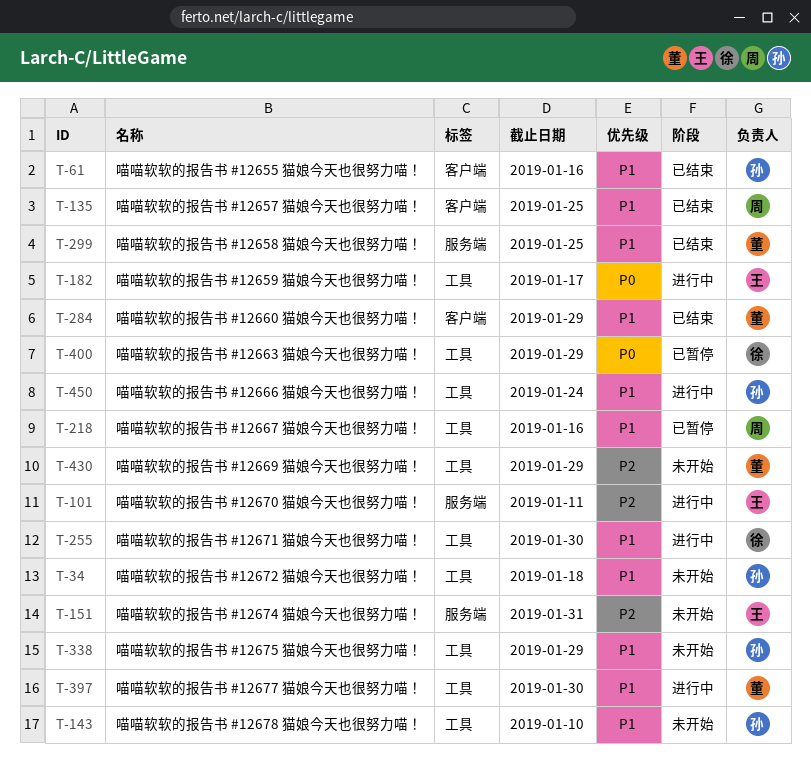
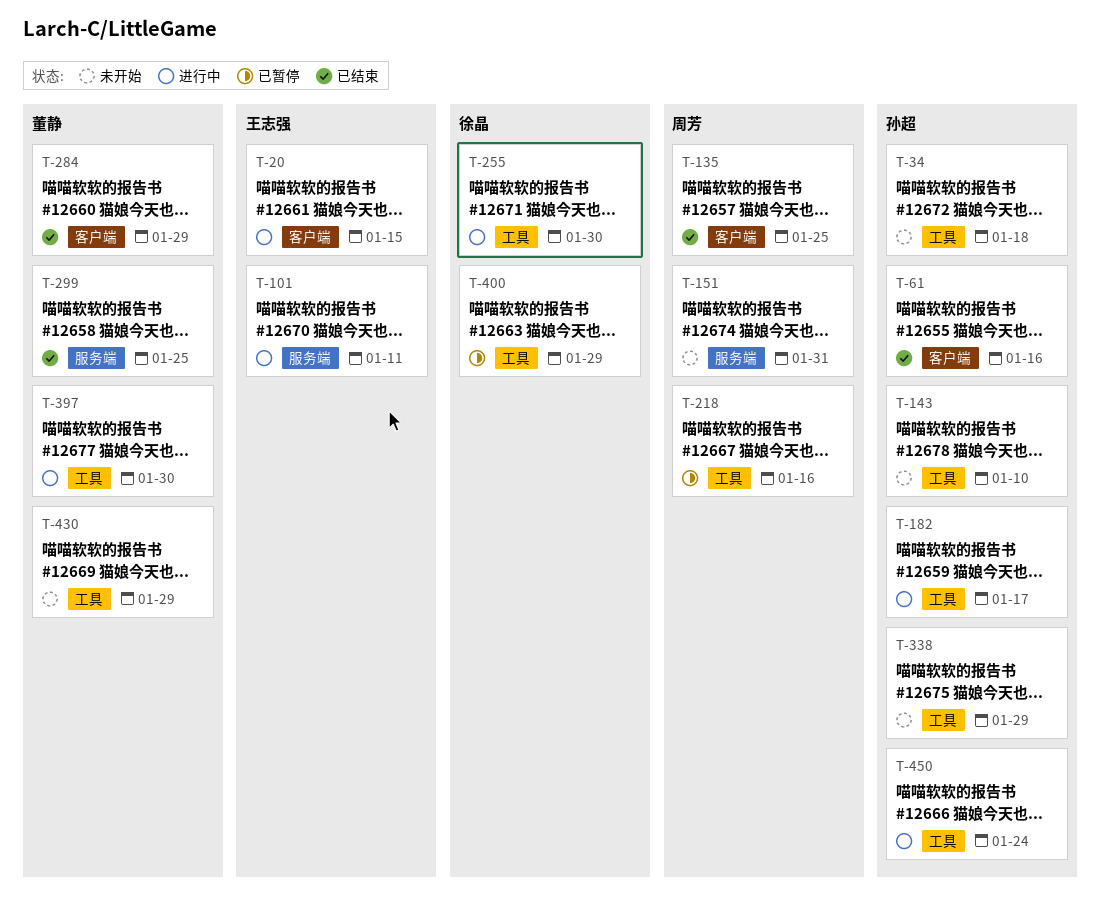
T-20: none -> present
T-151, owner: 王志强 -> 周芳
T-182, owner: 王志强 -> 孙超

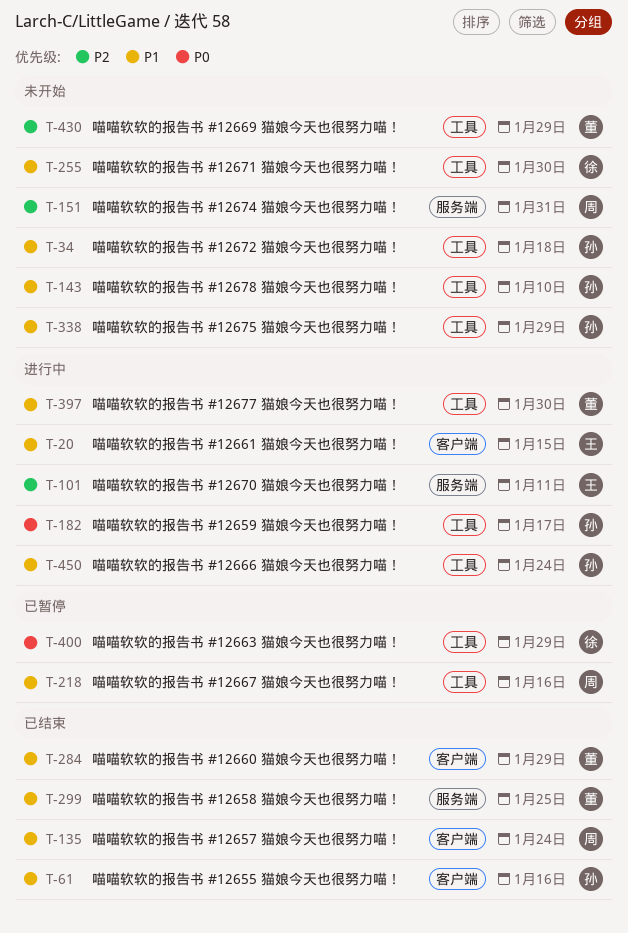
T-135, due: Jan 25 -> Jan 24
T-255, status: 进行中 -> 未开始

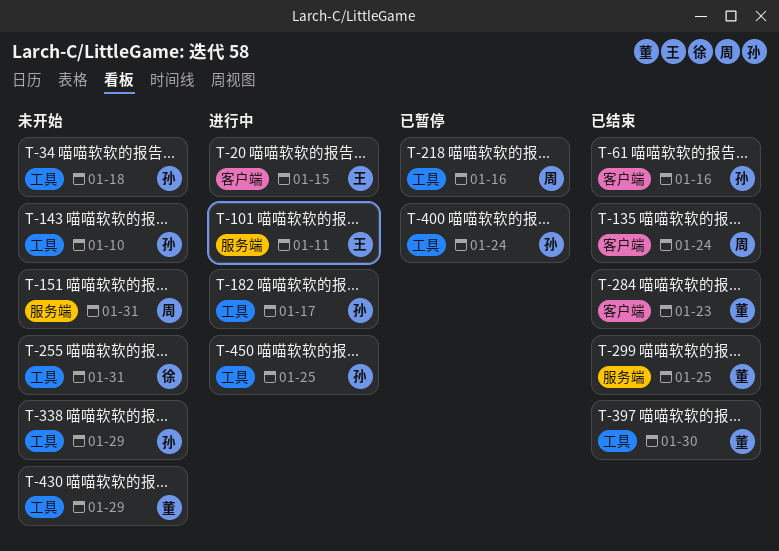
T-255, due: Jan 30 -> Jan 31
T-284, due: Jan 29 -> Jan 23
T-397, status: 进行中 -> 已结束
T-400, owner: 徐 -> 孙
T-400, due: Jan 29 -> Jan 24
T-450, due: Jan 24 -> Jan 25

